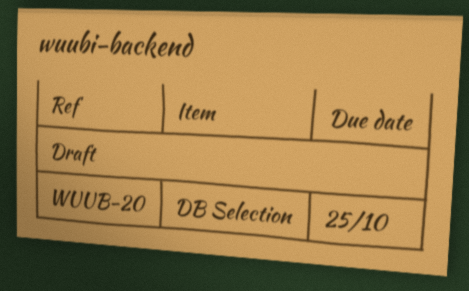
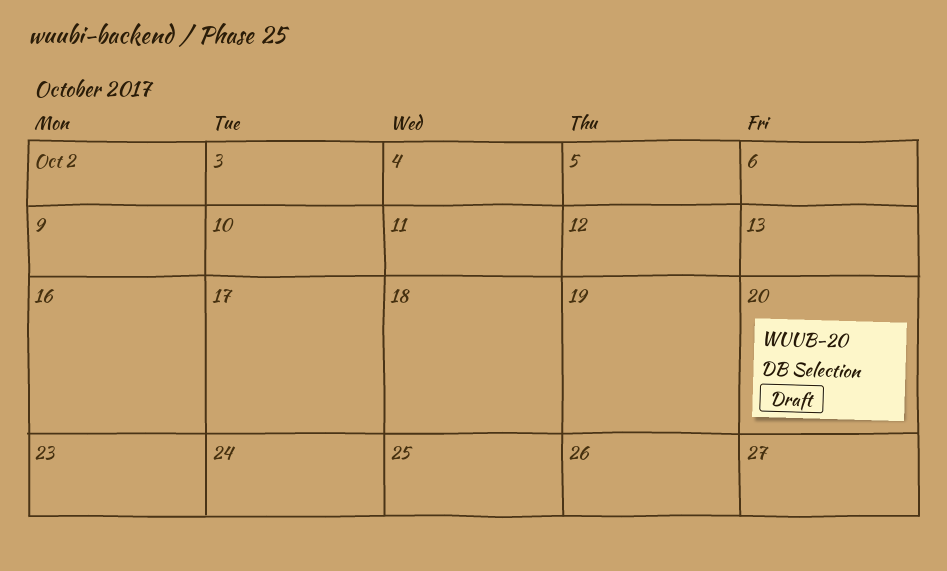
WUUB-20, due: Oct 25 -> Oct 20

